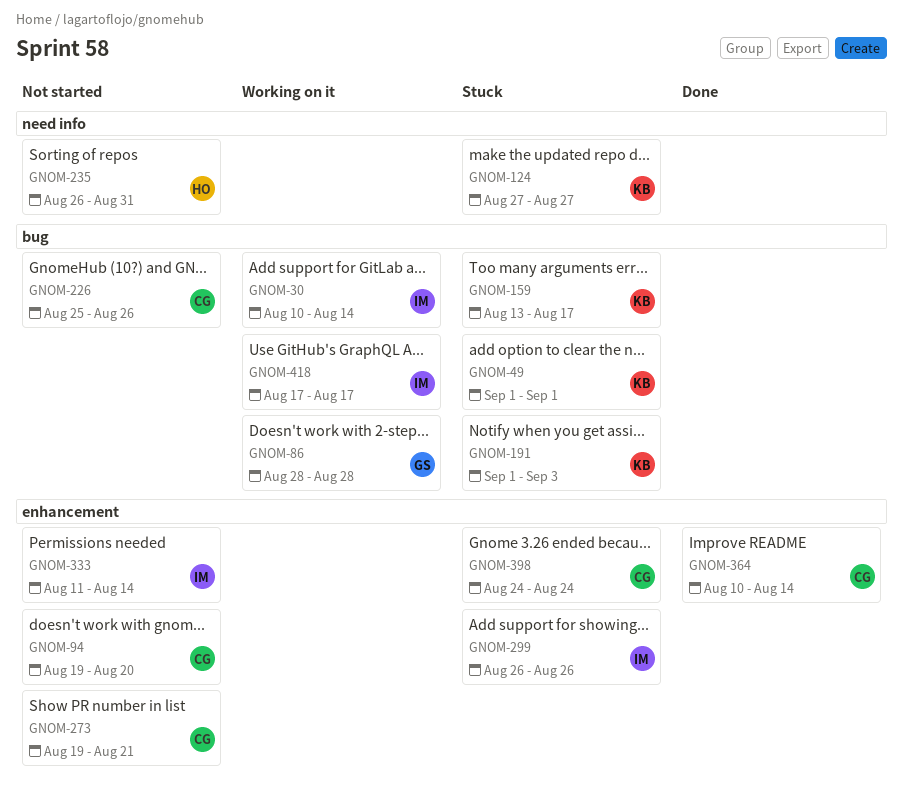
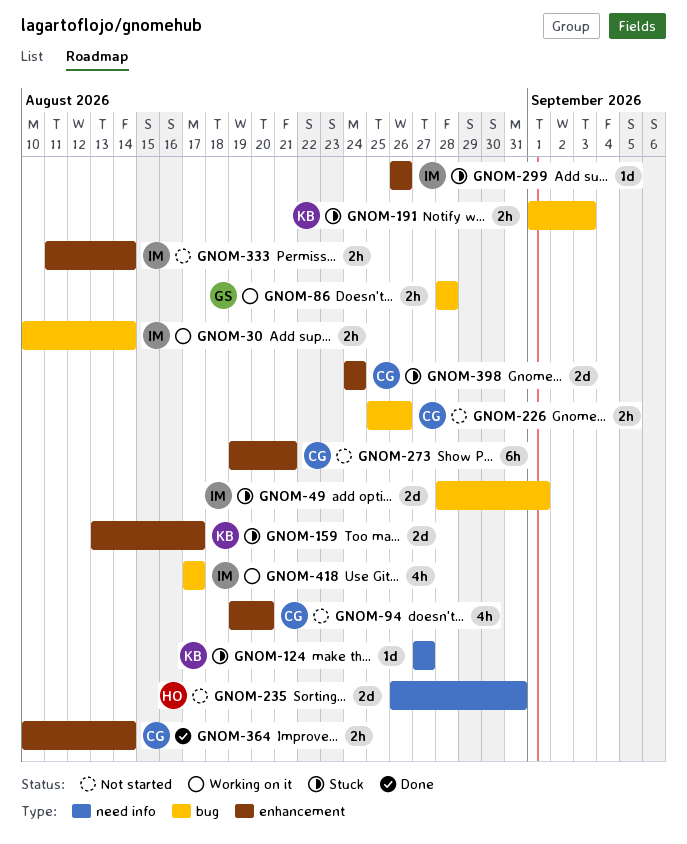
GNOM-49, owner: KB -> IM
GNOM-49, start: Sep 1 -> Aug 28
GNOM-159, label: bug -> enhancement

